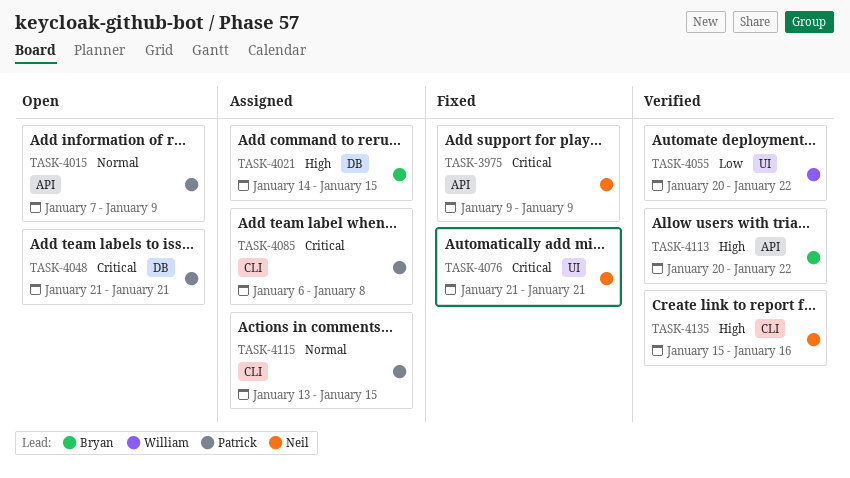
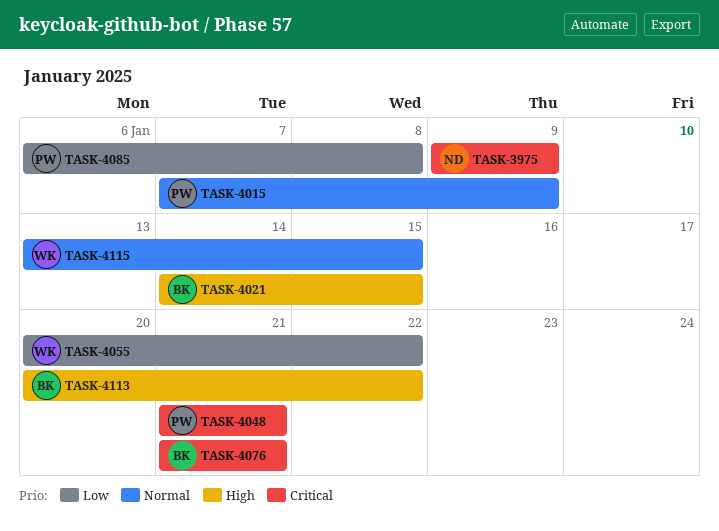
TASK-4076, owner: Neil -> Bryan
TASK-4085, priority: Critical -> Low
TASK-4115, owner: Patrick -> William
TASK-4135: present -> none

